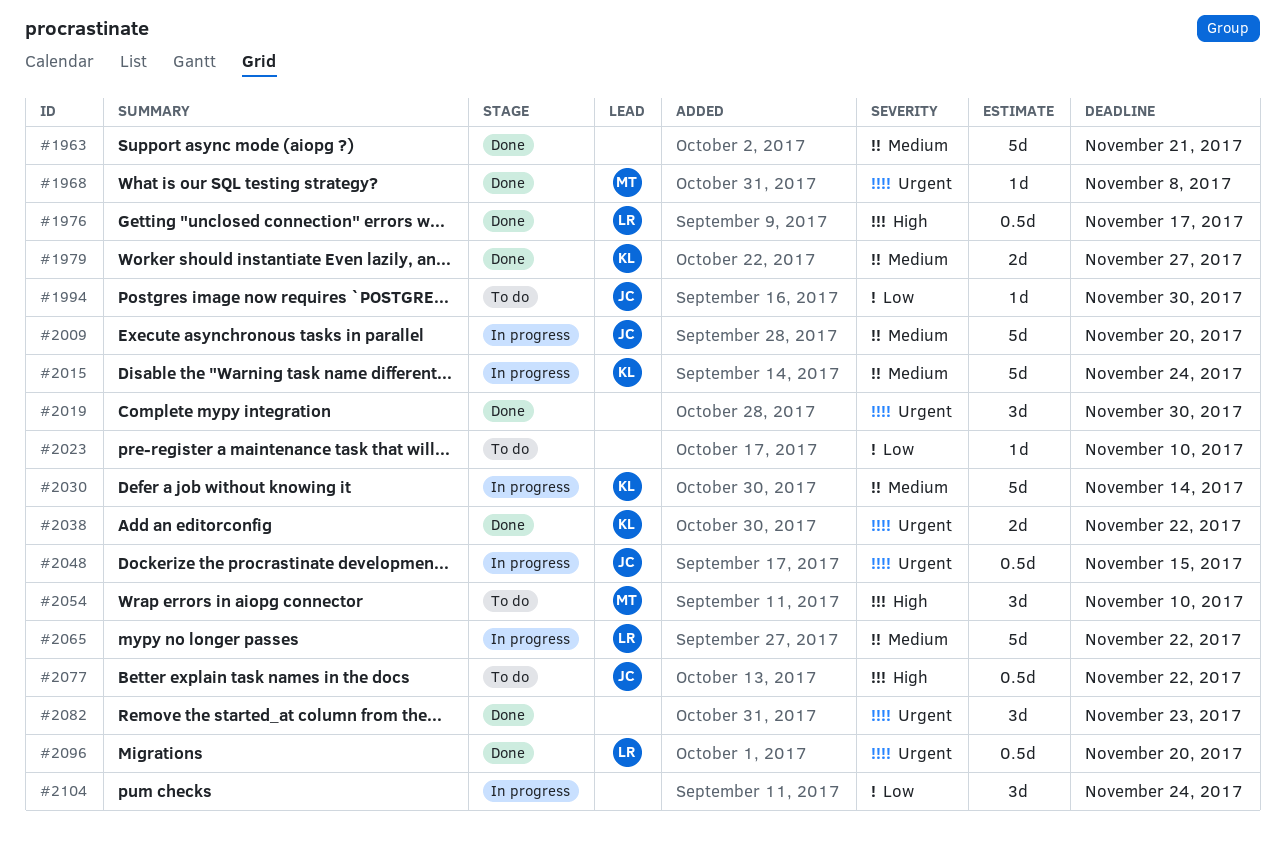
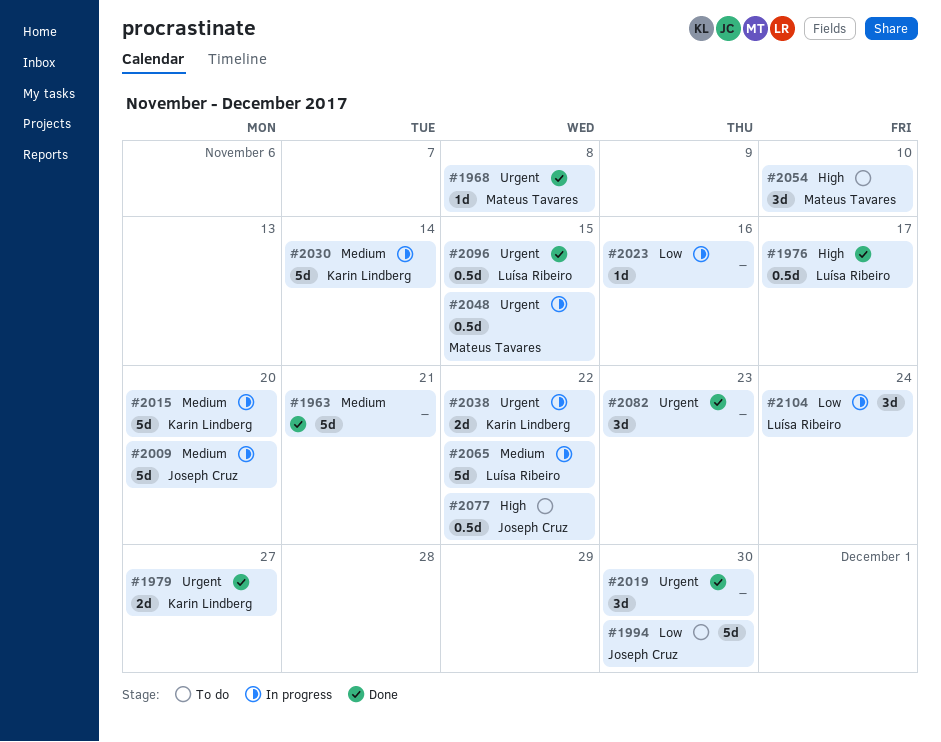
#1979, priority: Medium -> Urgent
#1994, estimate: 1d -> 5d
#2015, due: Nov 24 -> Nov 20
#2023, status: To do -> In progress
#2023, due: Nov 10 -> Nov 16
#2038, status: Done -> In progress
#2048, owner: Joseph Cruz -> Mateus Tavares
#2096, due: Nov 20 -> Nov 15
#2104, owner: none -> Luísa Ribeiro

